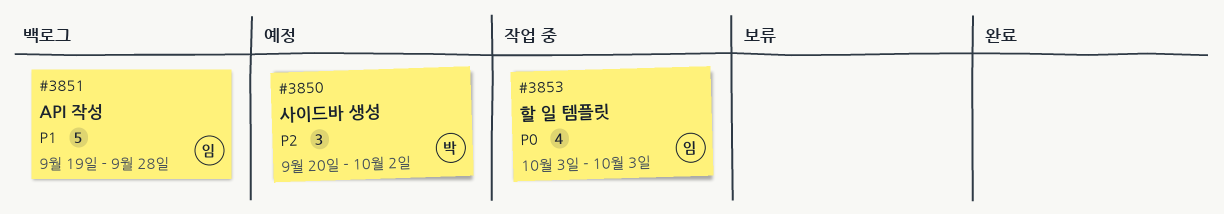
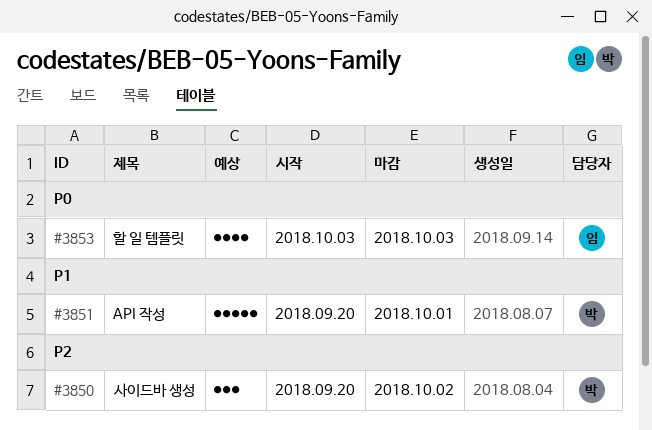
#3851, owner: 임 -> 박
#3851, start: Sep 19 -> Sep 20
#3851, due: Sep 28 -> Oct 1

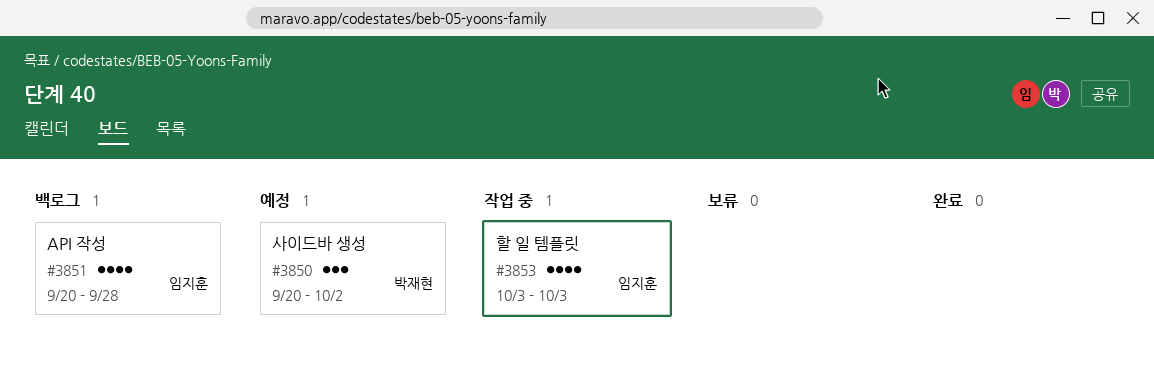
#3851, owner: 박재현 -> 임지훈
#3851, estimate: 5 -> 4
#3851, due: Oct 1 -> Sep 28

